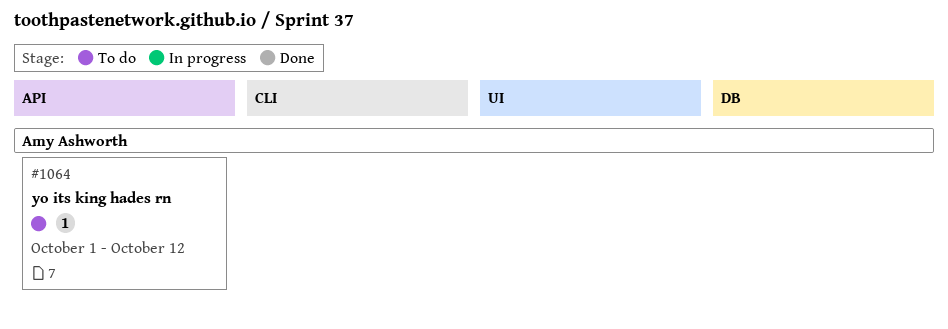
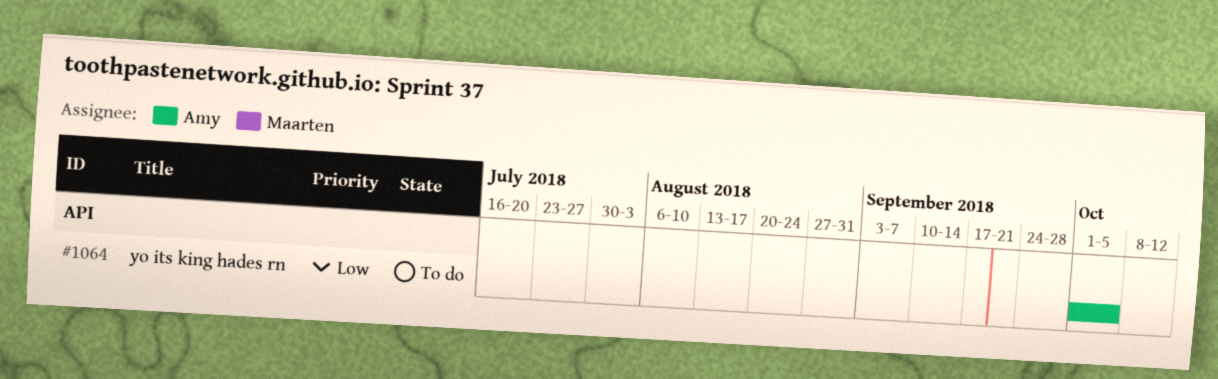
#1064, due: Oct 12 -> Oct 5

